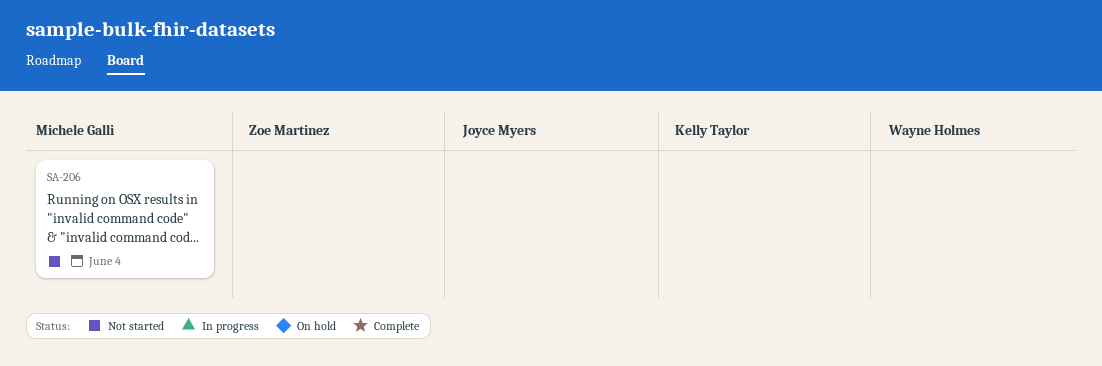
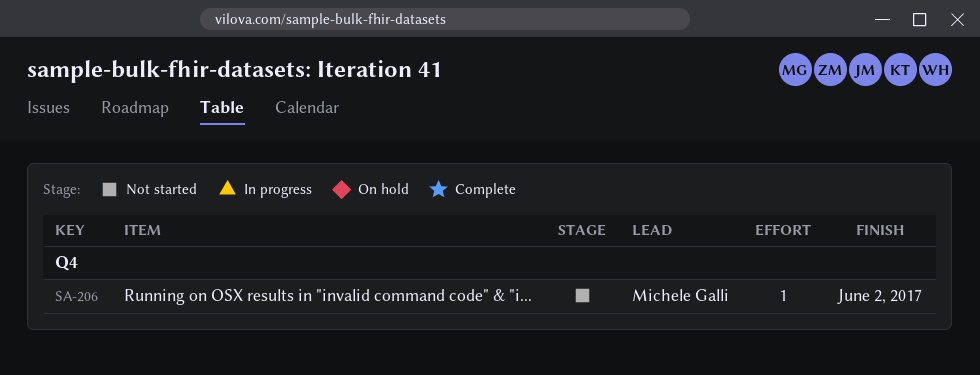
SA-206, due: Jun 4 -> Jun 2

